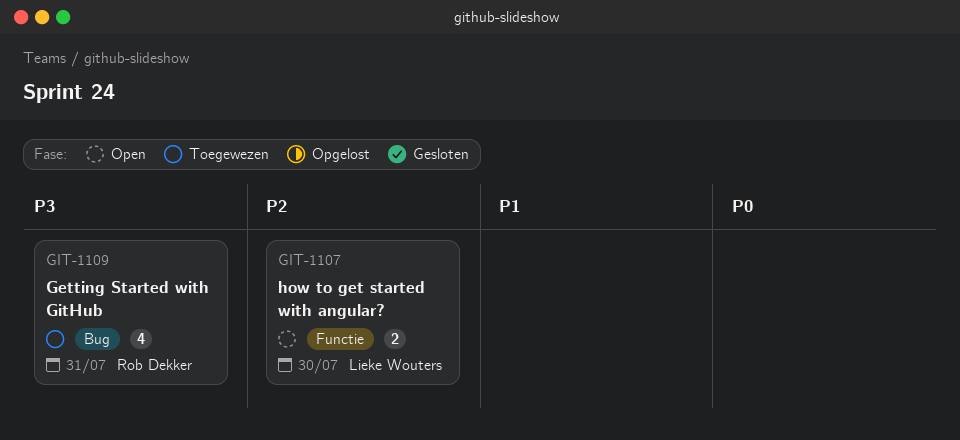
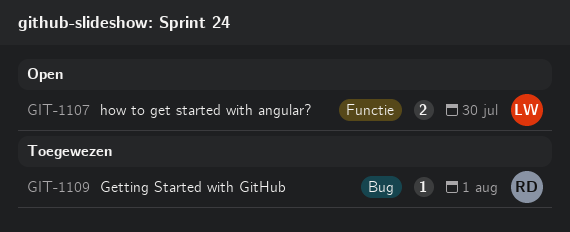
GIT-1109, estimate: 4 -> 1
GIT-1109, due: Jul 31 -> Aug 1

